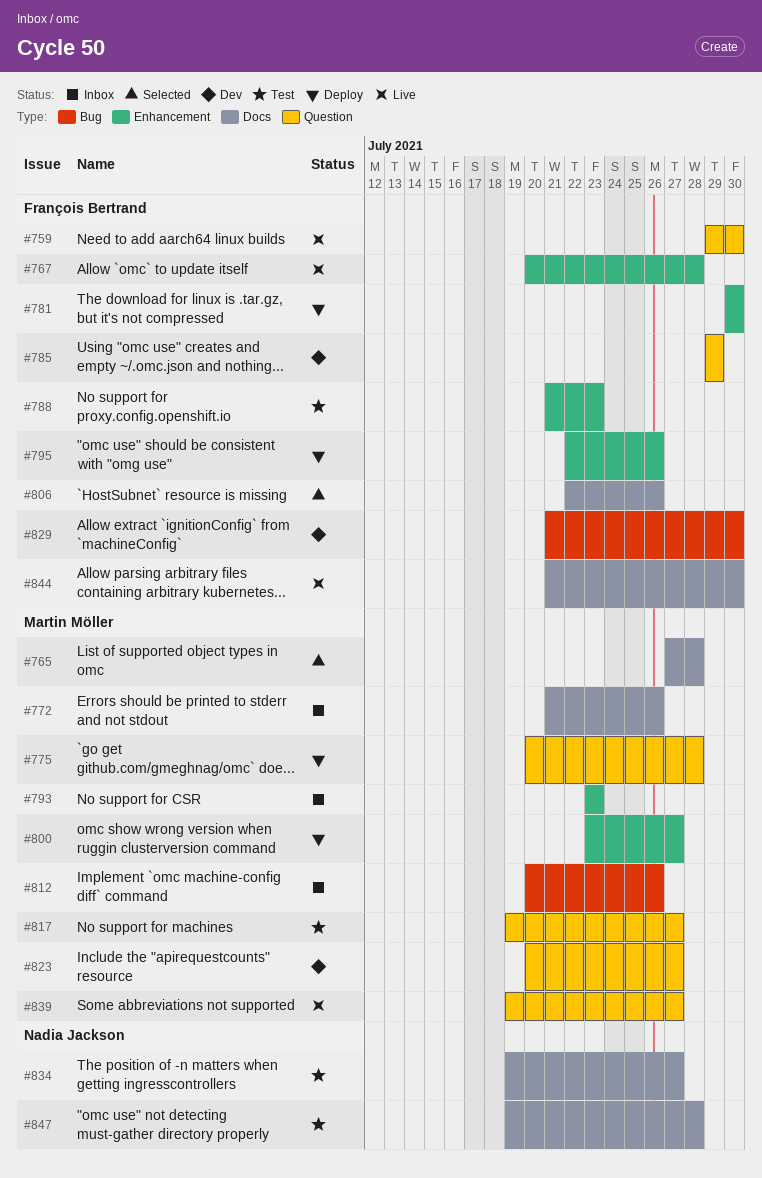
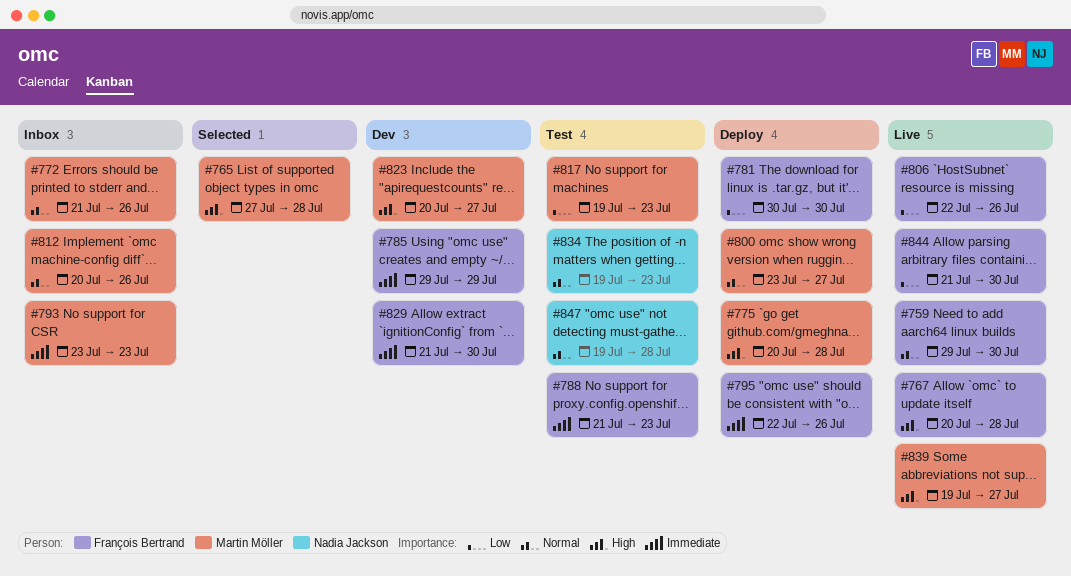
#806, status: Selected -> Live
#817, due: Jul 27 -> Jul 23
#834, due: Jul 27 -> Jul 23

